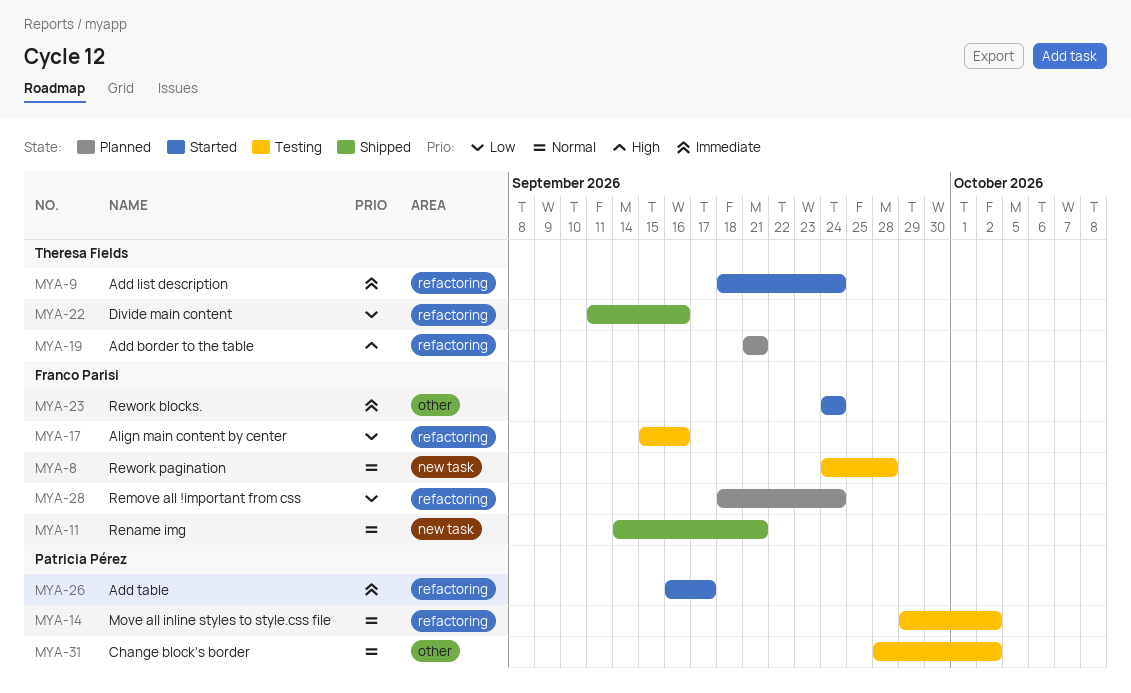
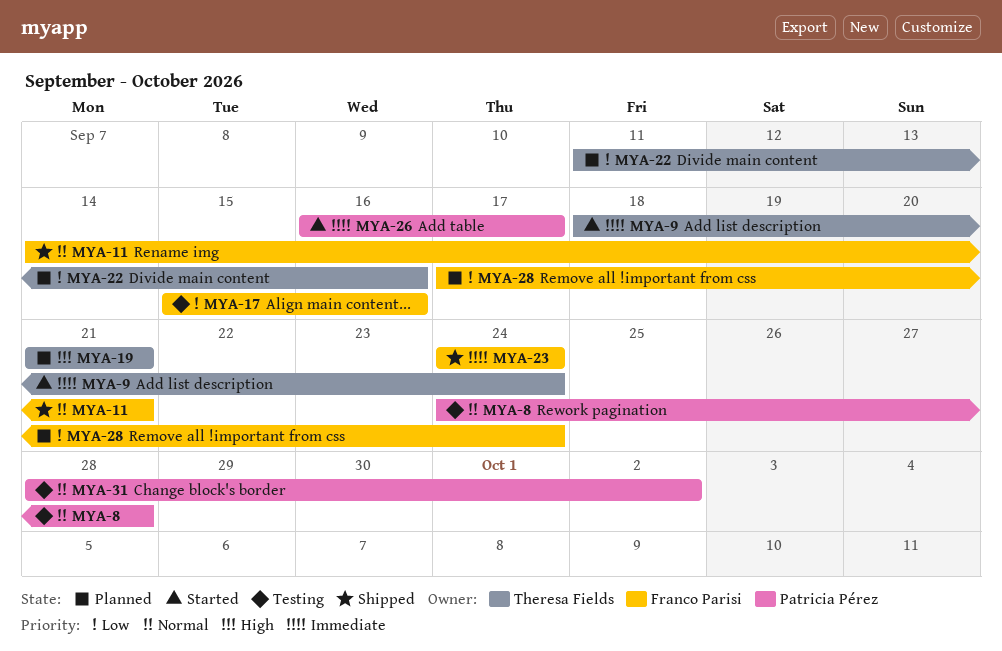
MYA-8, owner: Franco Parisi -> Patricia Pérez
MYA-14: present -> none
MYA-22, status: Shipped -> Planned
MYA-23, status: Started -> Shipped
MYA-28, start: Sep 18 -> Sep 17

